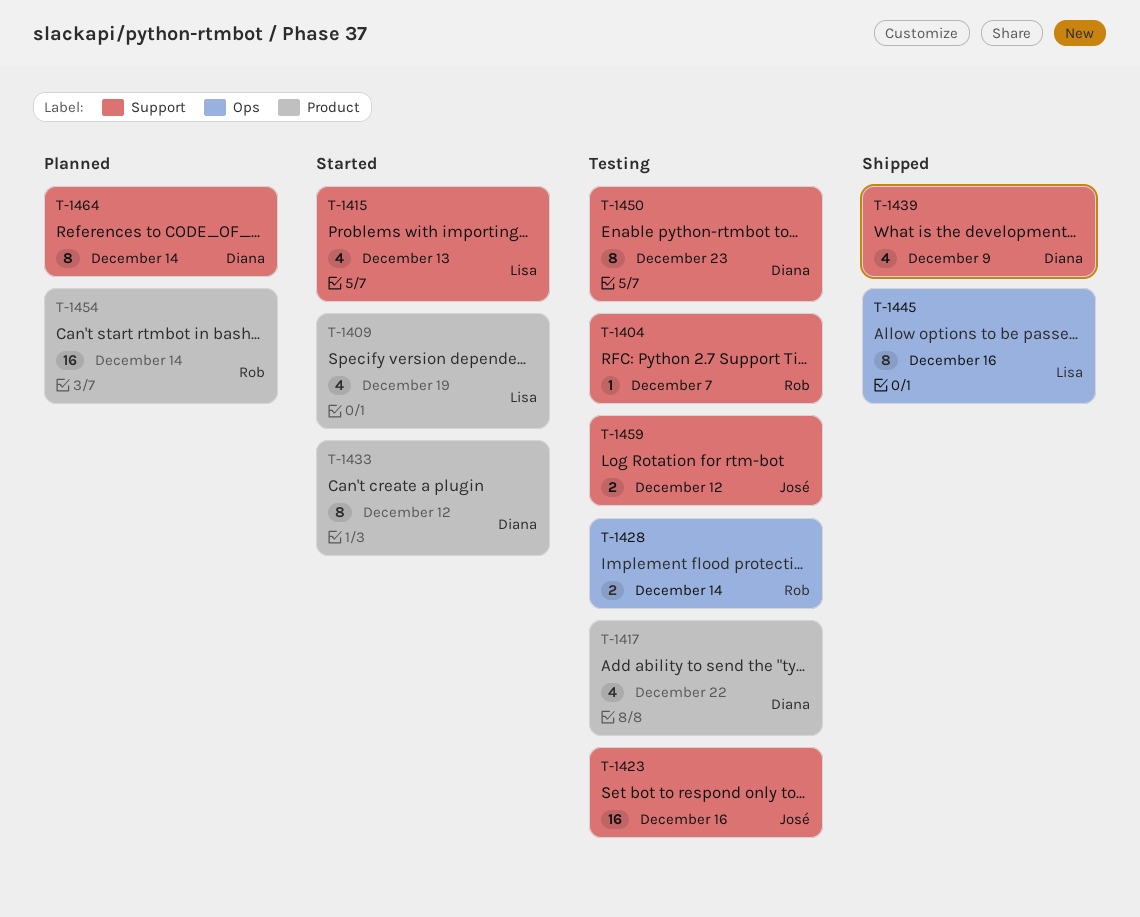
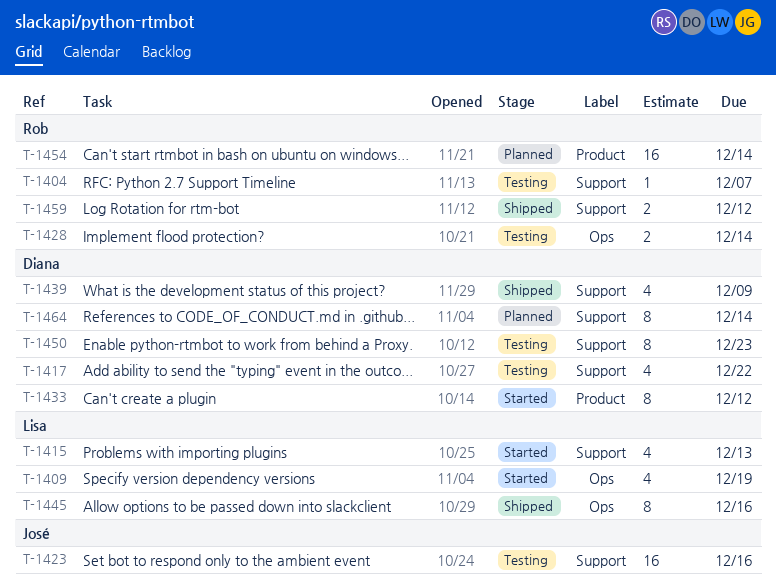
T-1409, label: Product -> Ops
T-1417, label: Product -> Support
T-1459, status: Testing -> Shipped
T-1459, owner: José -> Rob

